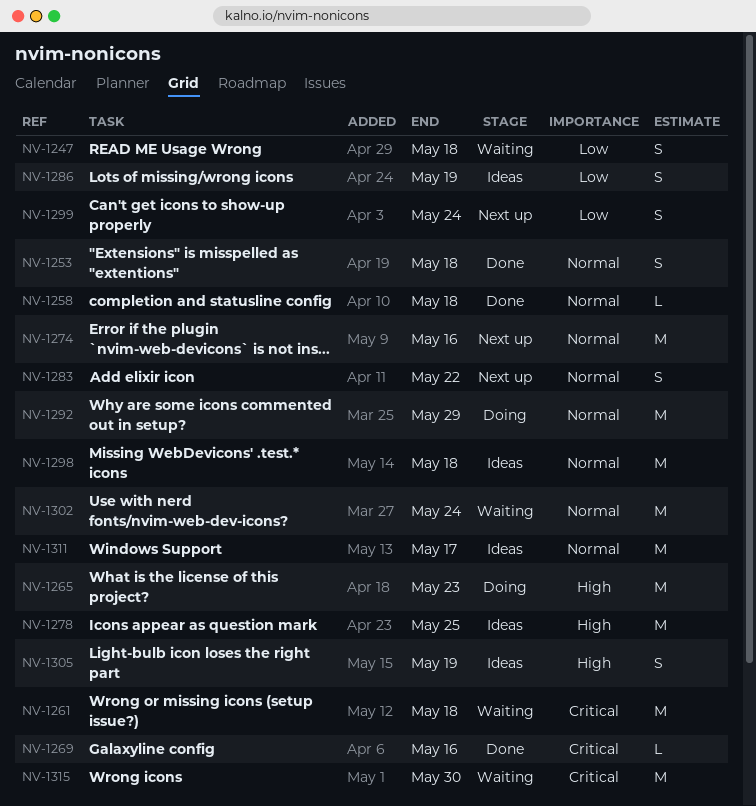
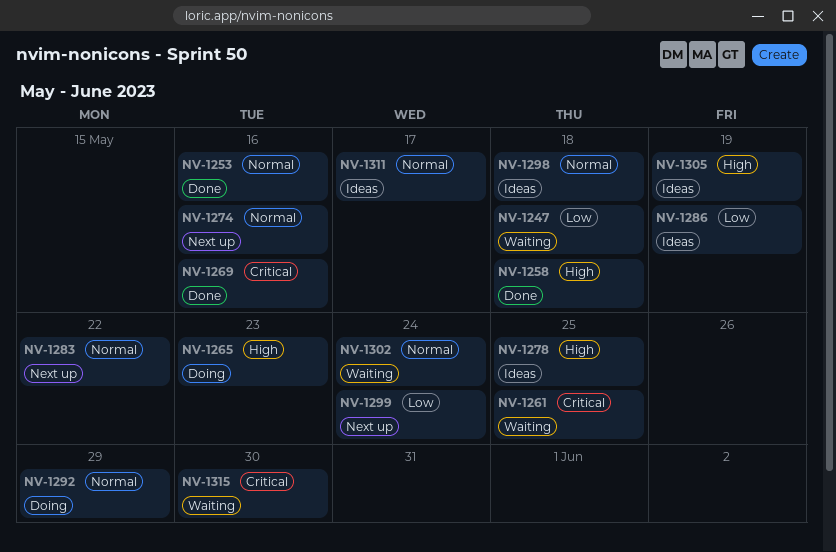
NV-1253, due: May 18 -> May 16
NV-1258, priority: Normal -> High
NV-1261, due: May 18 -> May 25

